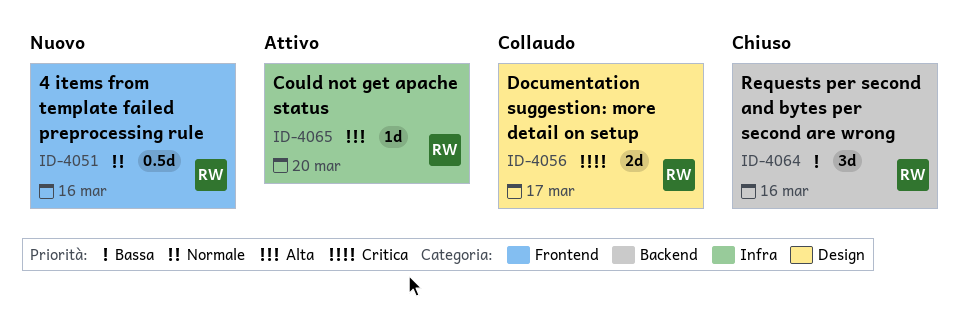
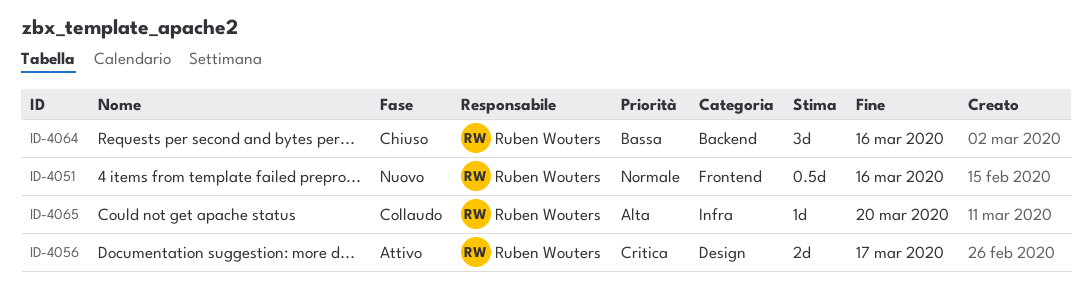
ID-4056, status: Collaudo -> Attivo
ID-4065, status: Attivo -> Collaudo

